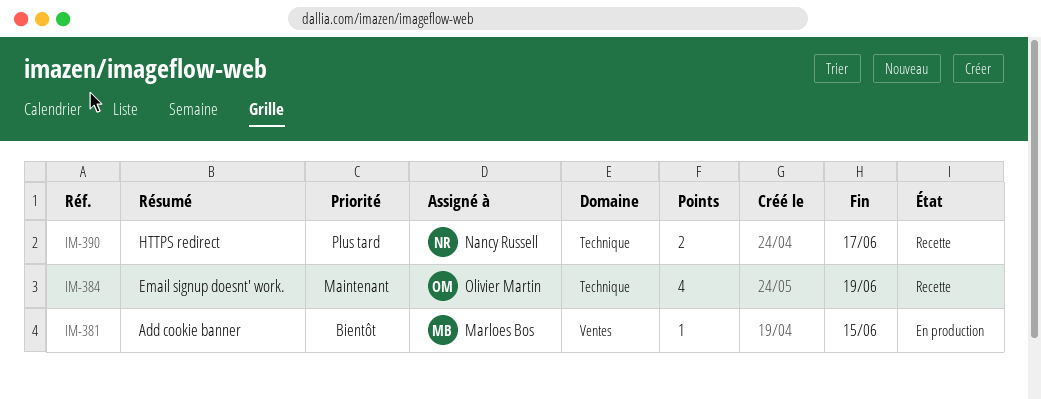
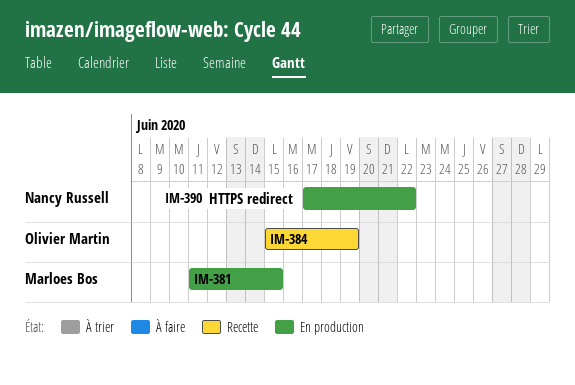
IM-390, status: Recette -> En production
IM-390, due: Jun 17 -> Jun 22

